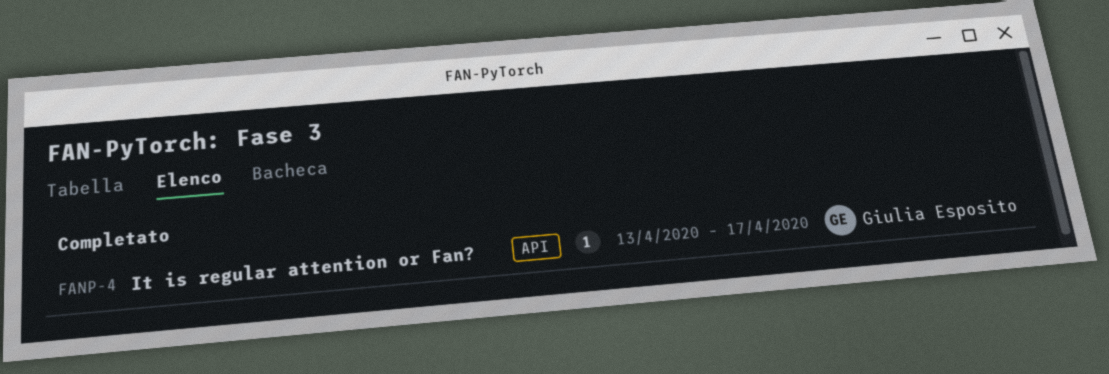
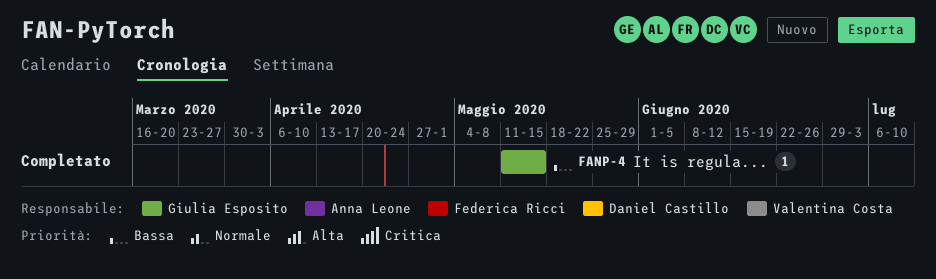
FANP-4, start: Apr 13 -> May 11
FANP-4, due: Apr 17 -> May 15

